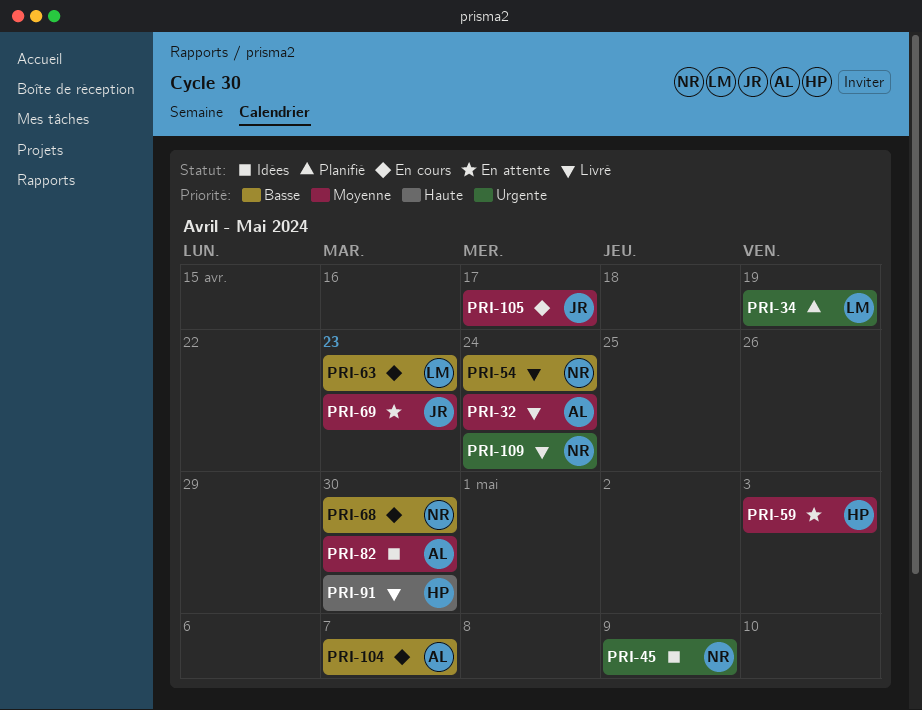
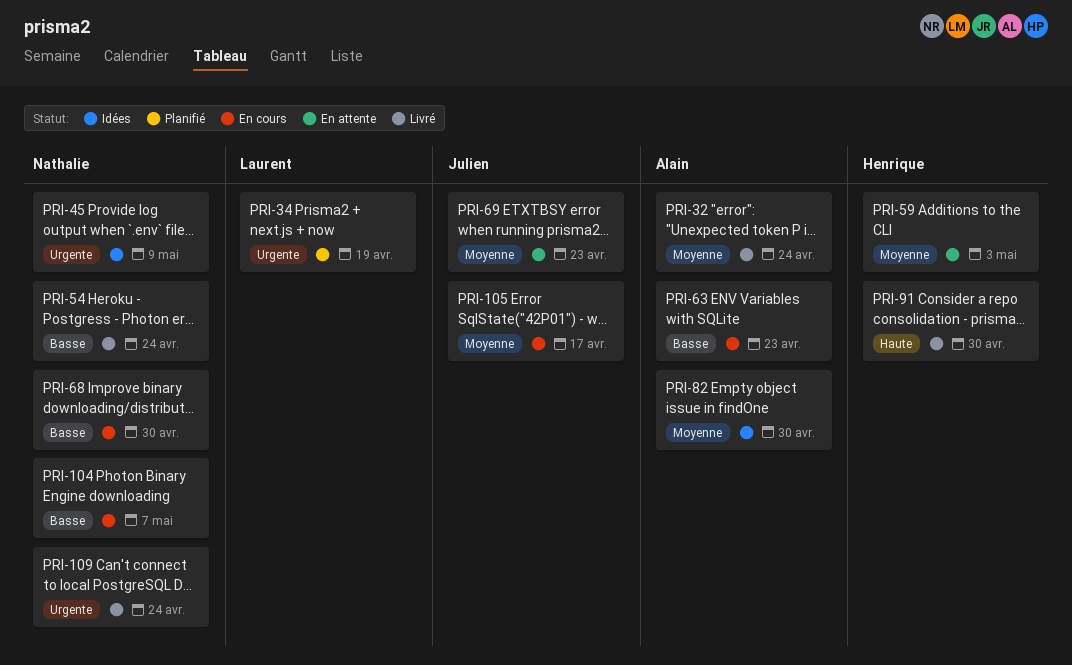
PRI-63, owner: Laurent -> Alain
PRI-104, owner: Alain -> Nathalie

